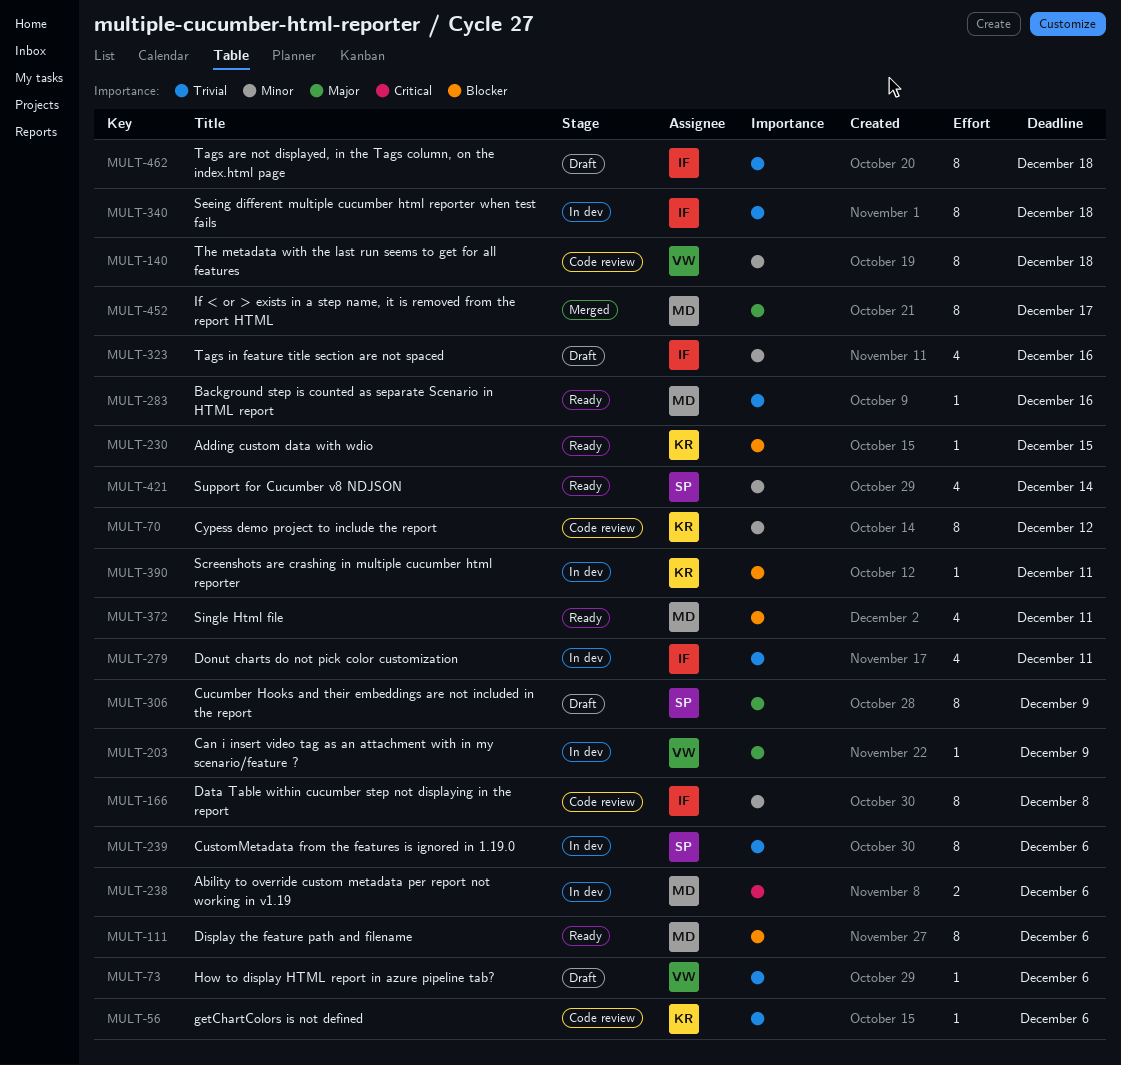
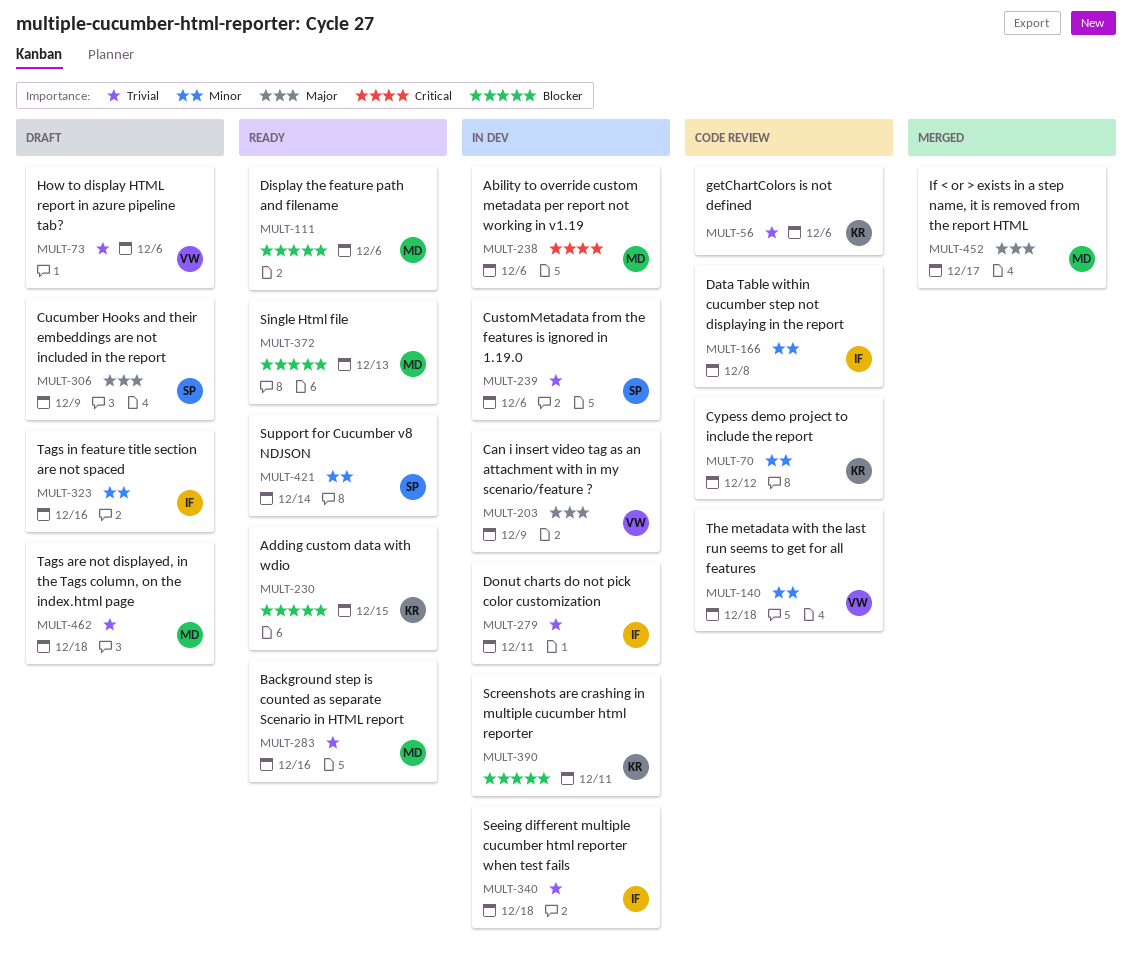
MULT-372, due: Dec 11 -> Dec 13
MULT-462, owner: IF -> MD

